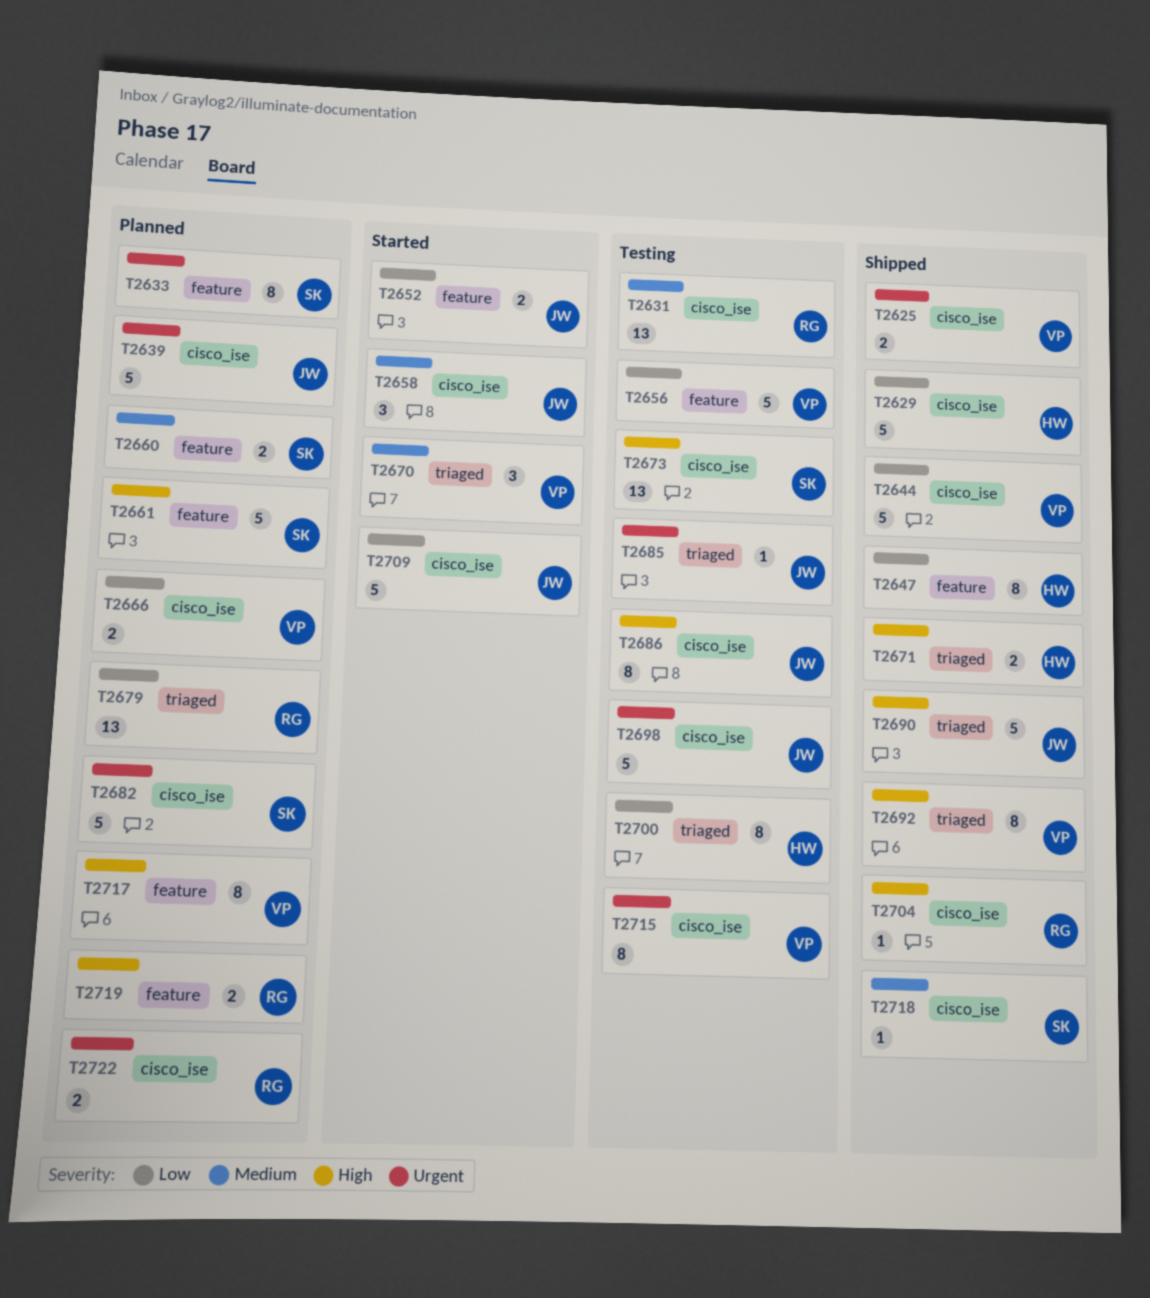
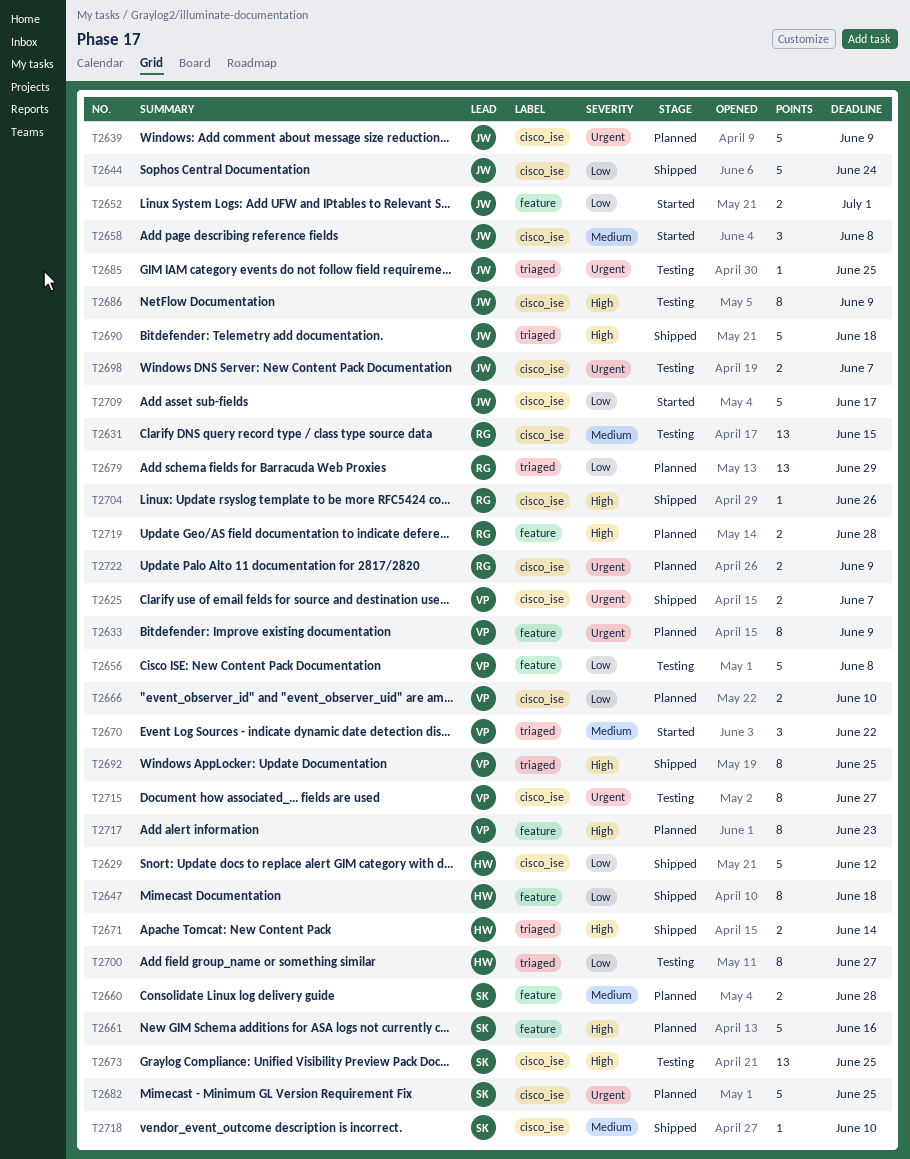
T2633, owner: SK -> VP
T2644, owner: VP -> JW
T2698, estimate: 5 -> 2

